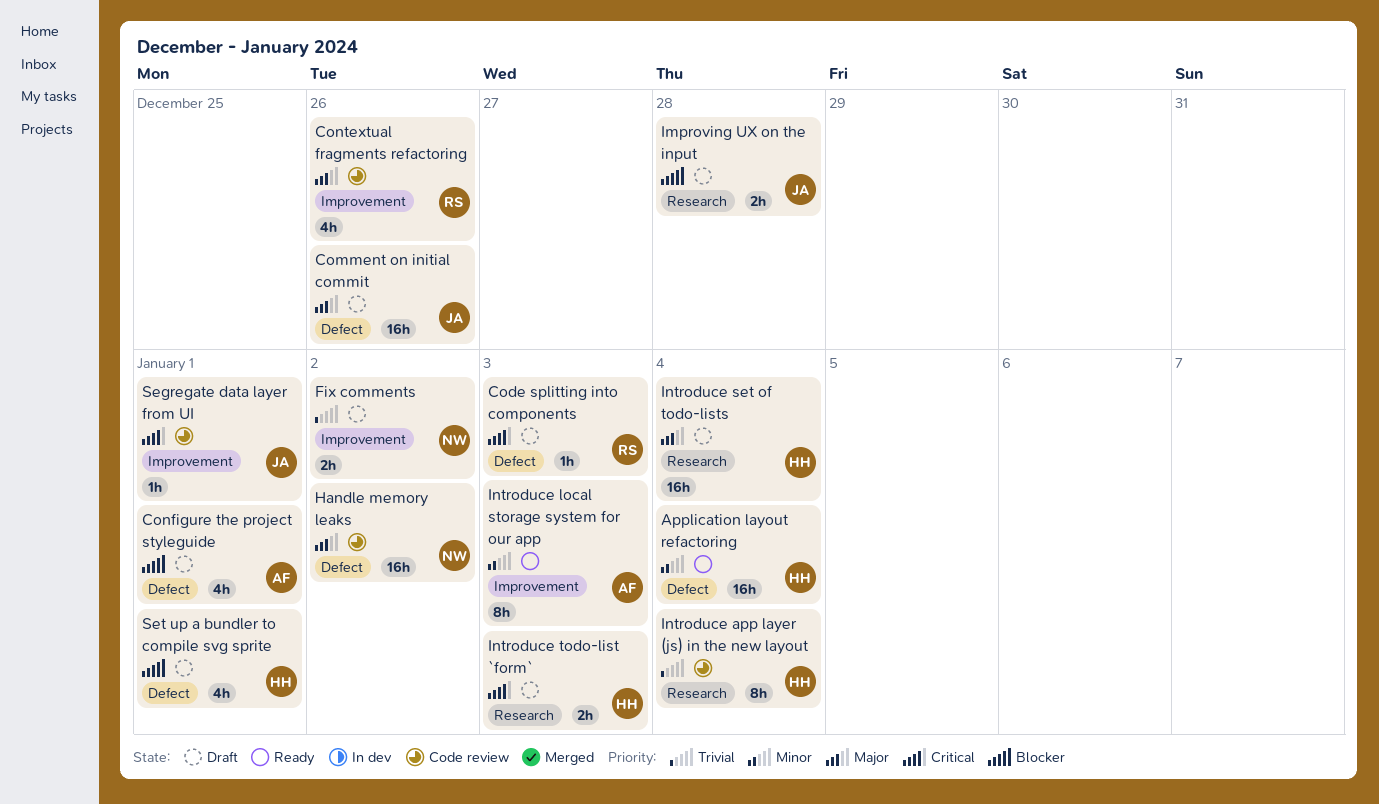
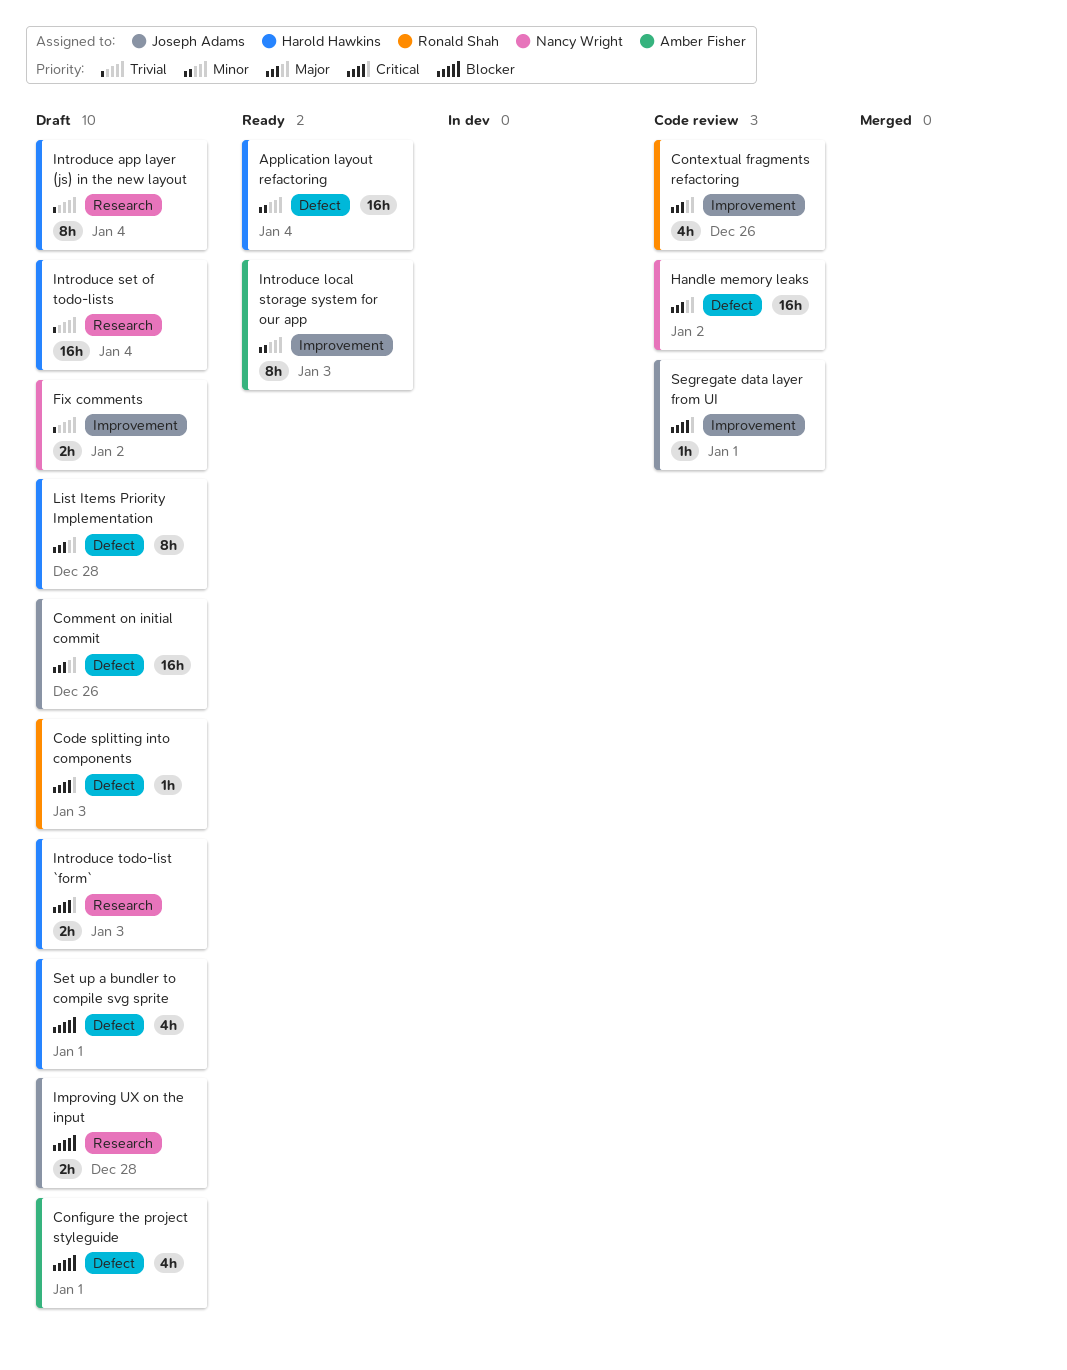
Introduce app layer (js) in the new layout, status: Code review -> Draft
Introduce set of todo-lists, priority: Major -> Trivial
List Items Priority Implementation: none -> present

